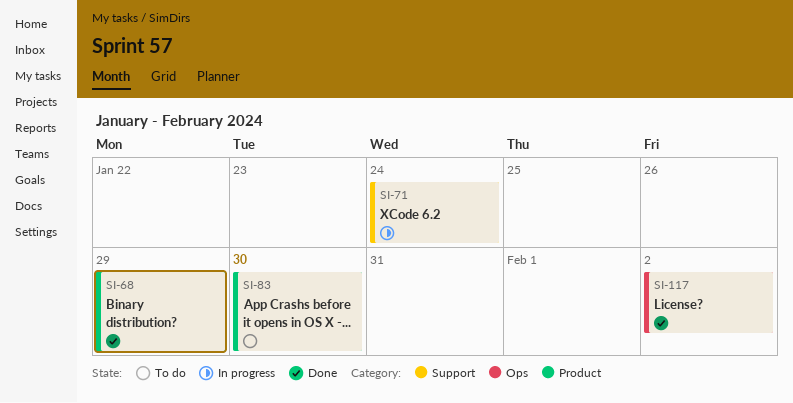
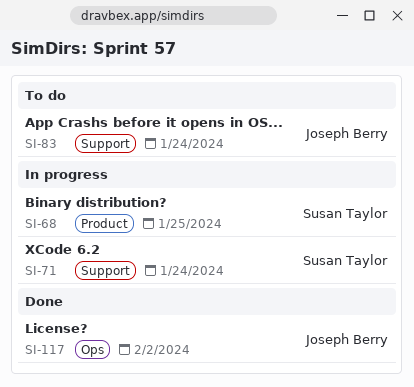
SI-68, status: Done -> In progress
SI-68, due: Jan 29 -> Jan 25
SI-83, label: Product -> Support
SI-83, due: Jan 30 -> Jan 24

